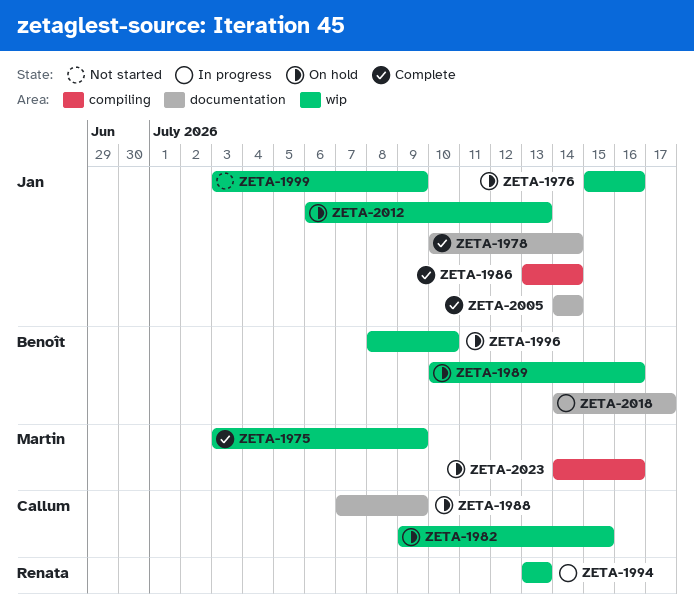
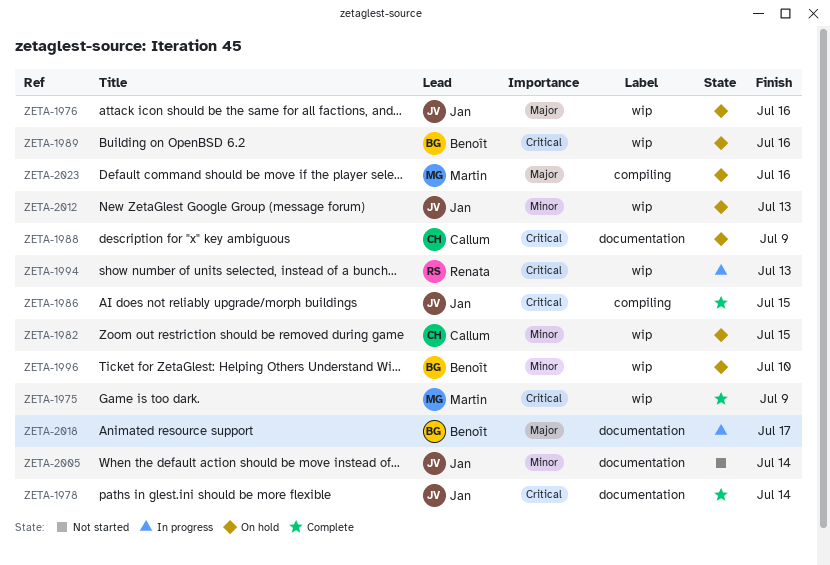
ZETA-1986, due: Jul 14 -> Jul 15
ZETA-1999: present -> none
ZETA-2005, status: Complete -> Not started

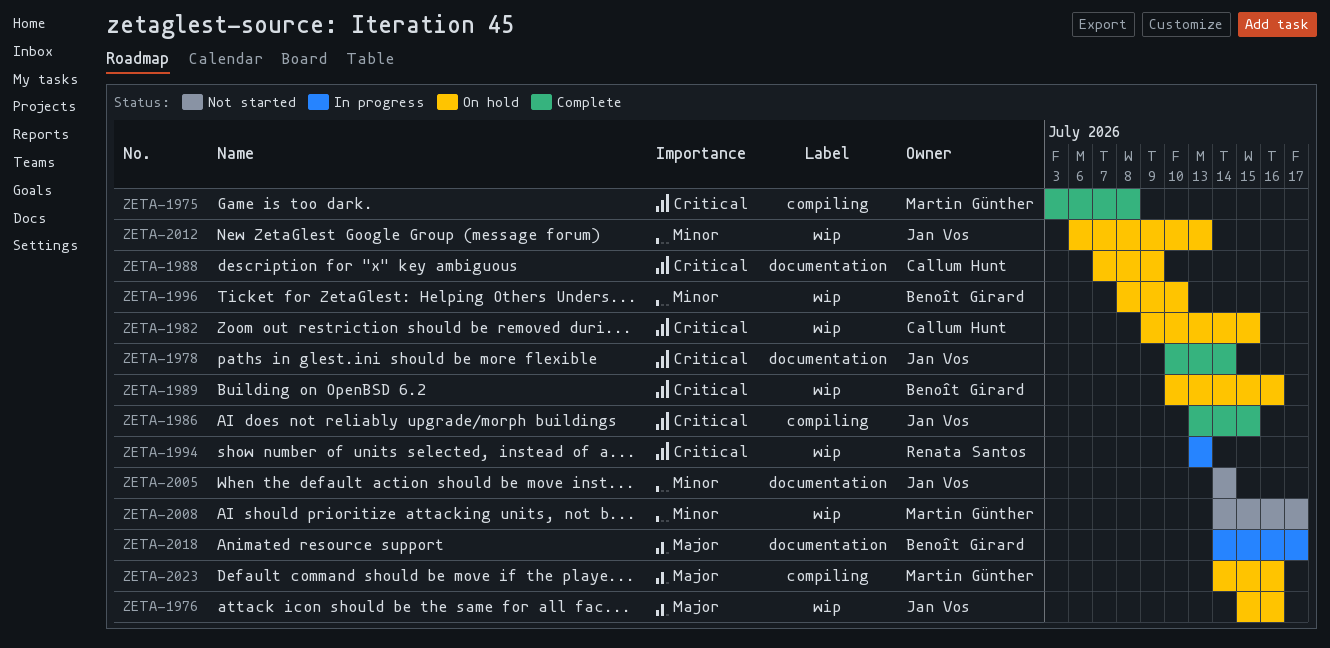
ZETA-1975, label: wip -> compiling
ZETA-1975, due: Jul 9 -> Jul 8
ZETA-1982, priority: Minor -> Critical
ZETA-2008: none -> present

